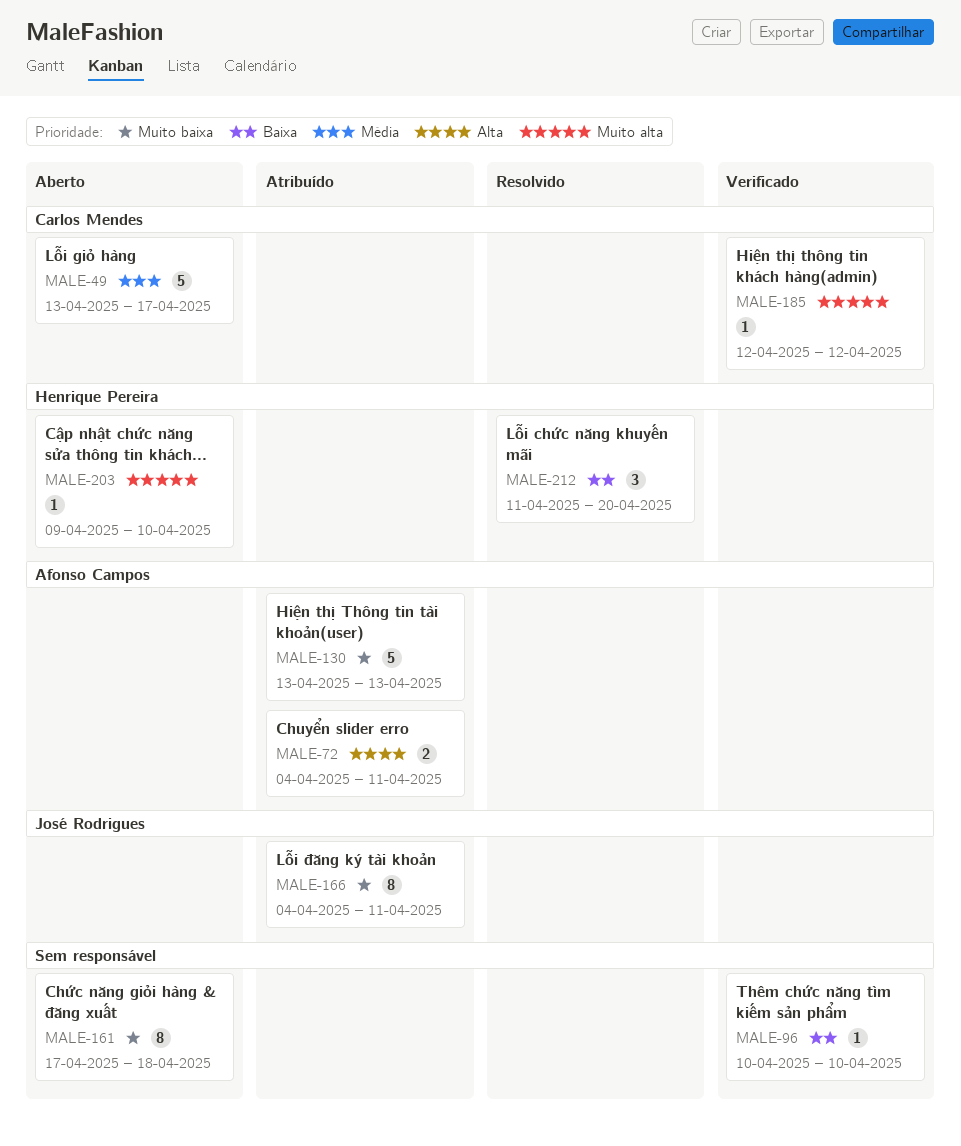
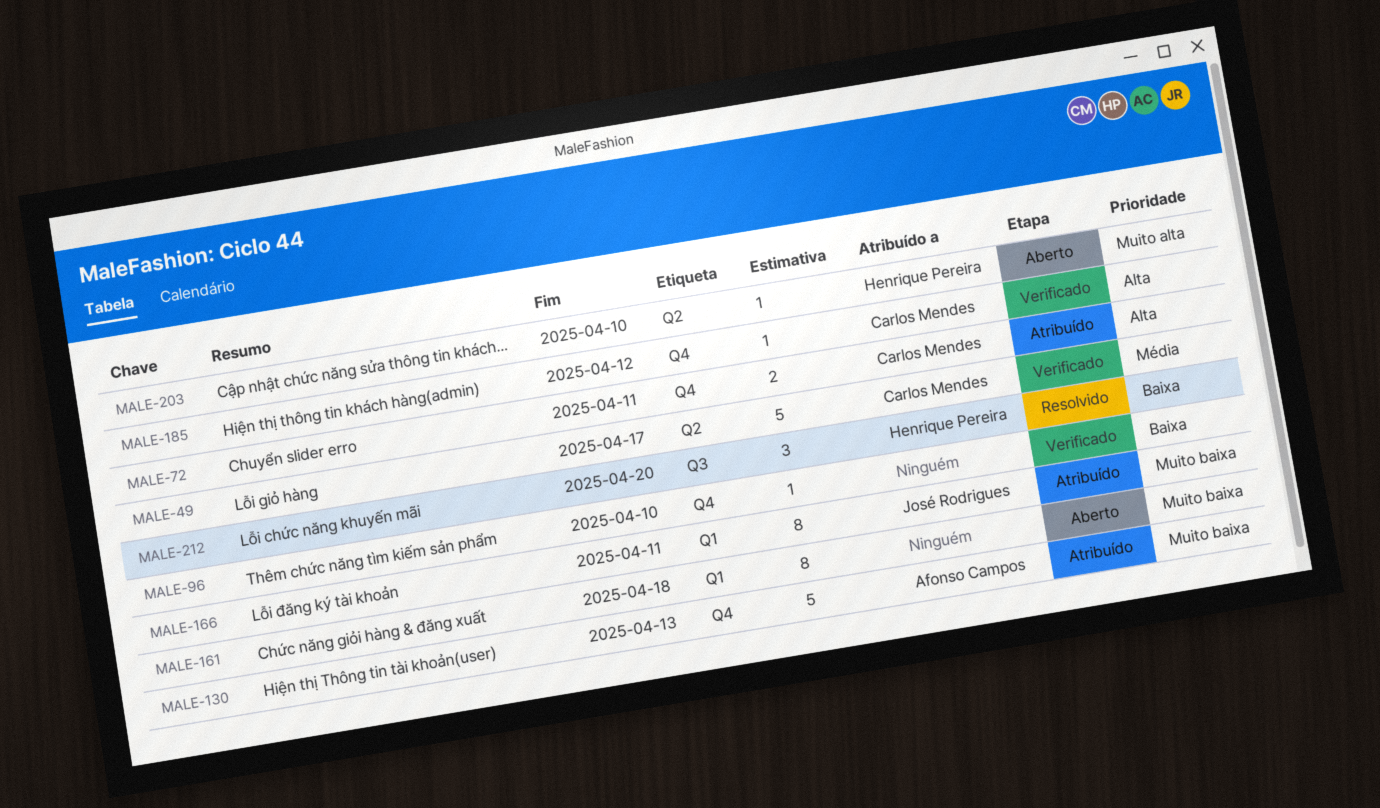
MALE-49, status: Aberto -> Verificado
MALE-72, owner: Afonso Campos -> Carlos Mendes
MALE-185, priority: Muito alta -> Alta

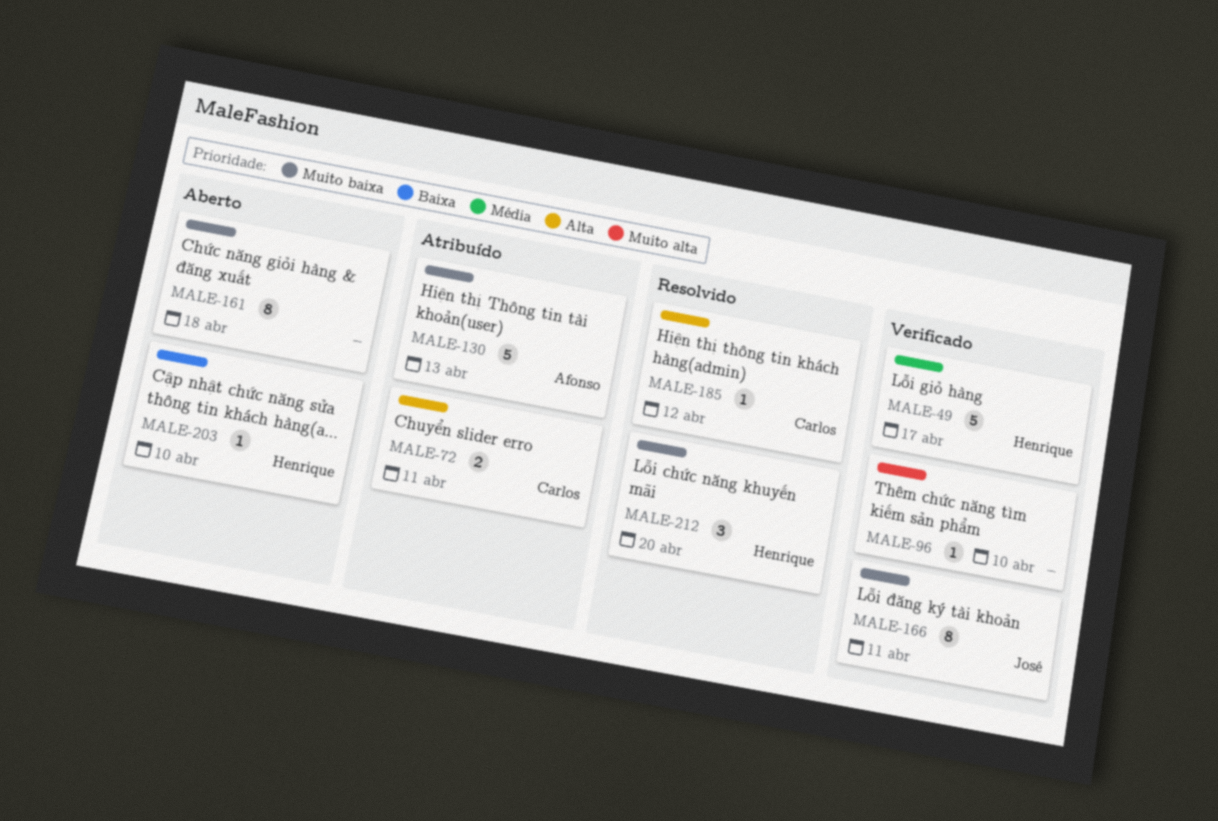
MALE-49, owner: Carlos Mendes -> Henrique Pereira
MALE-96, priority: Baixa -> Muito alta
MALE-166, status: Atribuído -> Verificado
MALE-185, status: Verificado -> Resolvido
MALE-203, priority: Muito alta -> Baixa
MALE-212, priority: Baixa -> Muito baixa

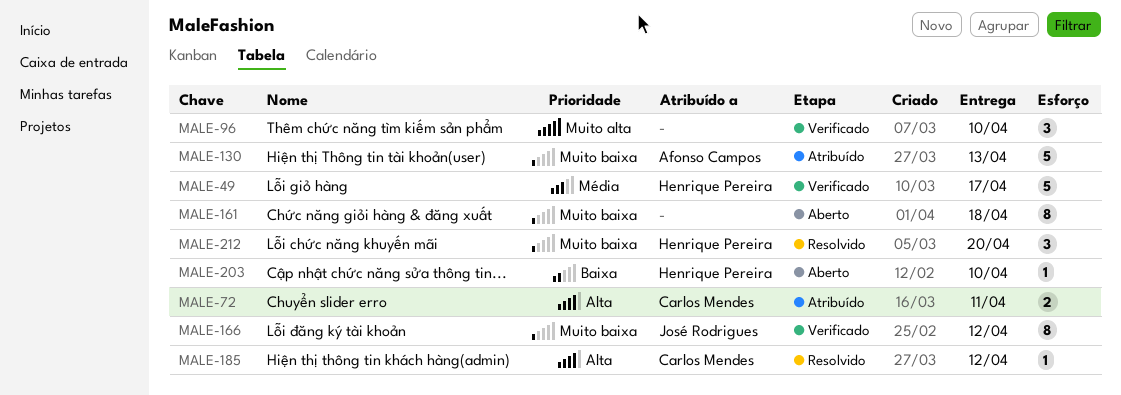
MALE-96, estimate: 1 -> 3
MALE-166, due: Apr 11 -> Apr 12

